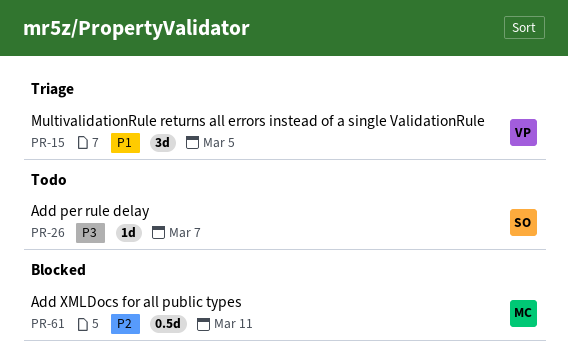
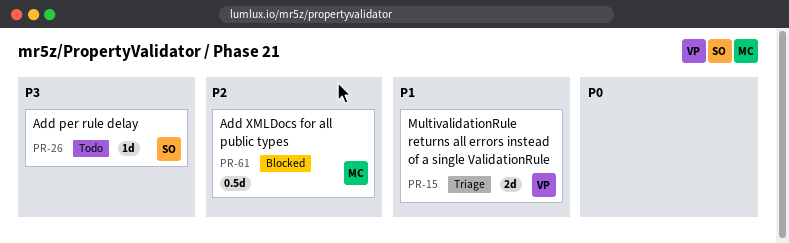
PR-15, estimate: 3d -> 2d

